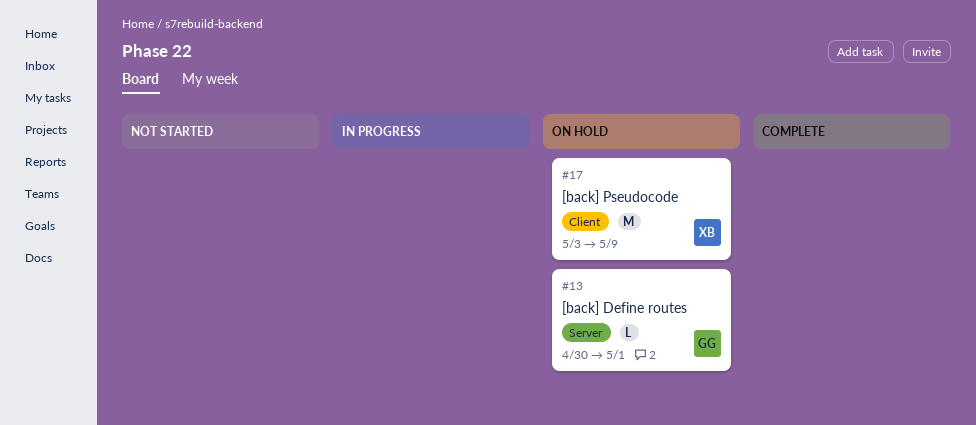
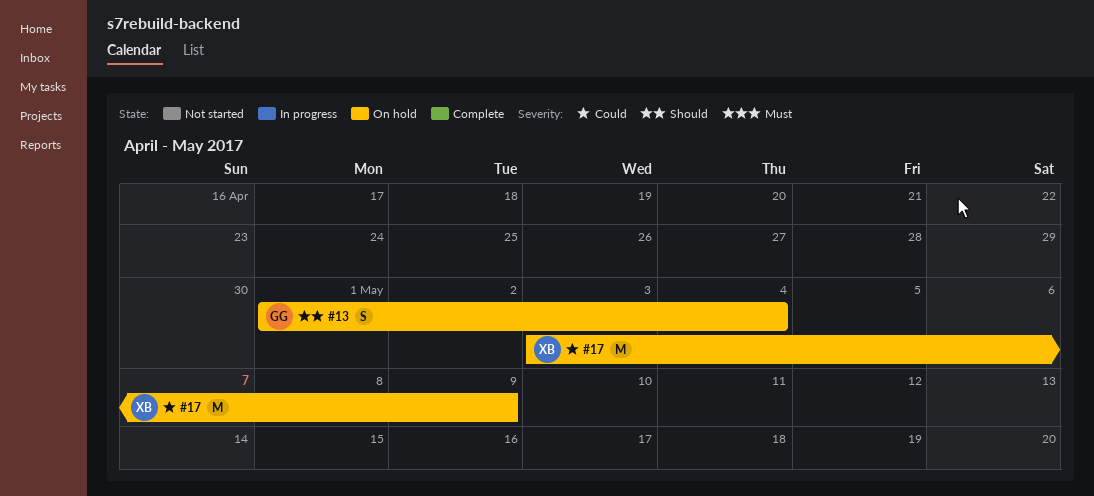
#13, estimate: L -> S
#13, start: Apr 30 -> May 1
#13, due: May 1 -> May 4

